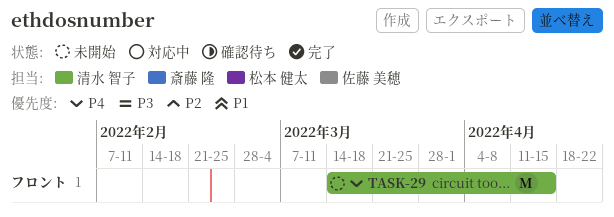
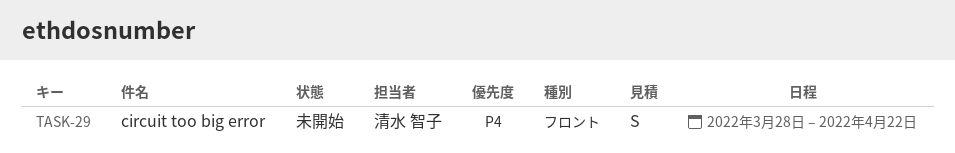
TASK-29, estimate: M -> S
TASK-29, start: Mar 14 -> Mar 28
TASK-29, due: Apr 15 -> Apr 22

